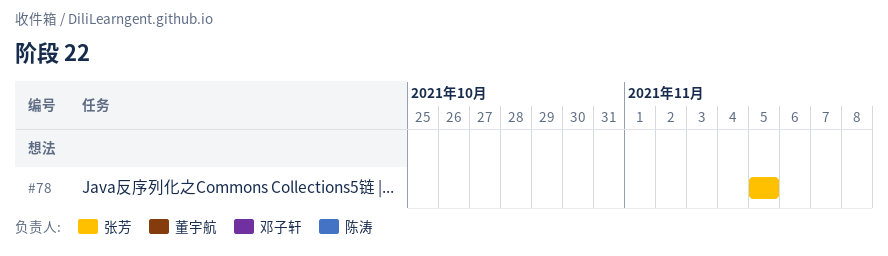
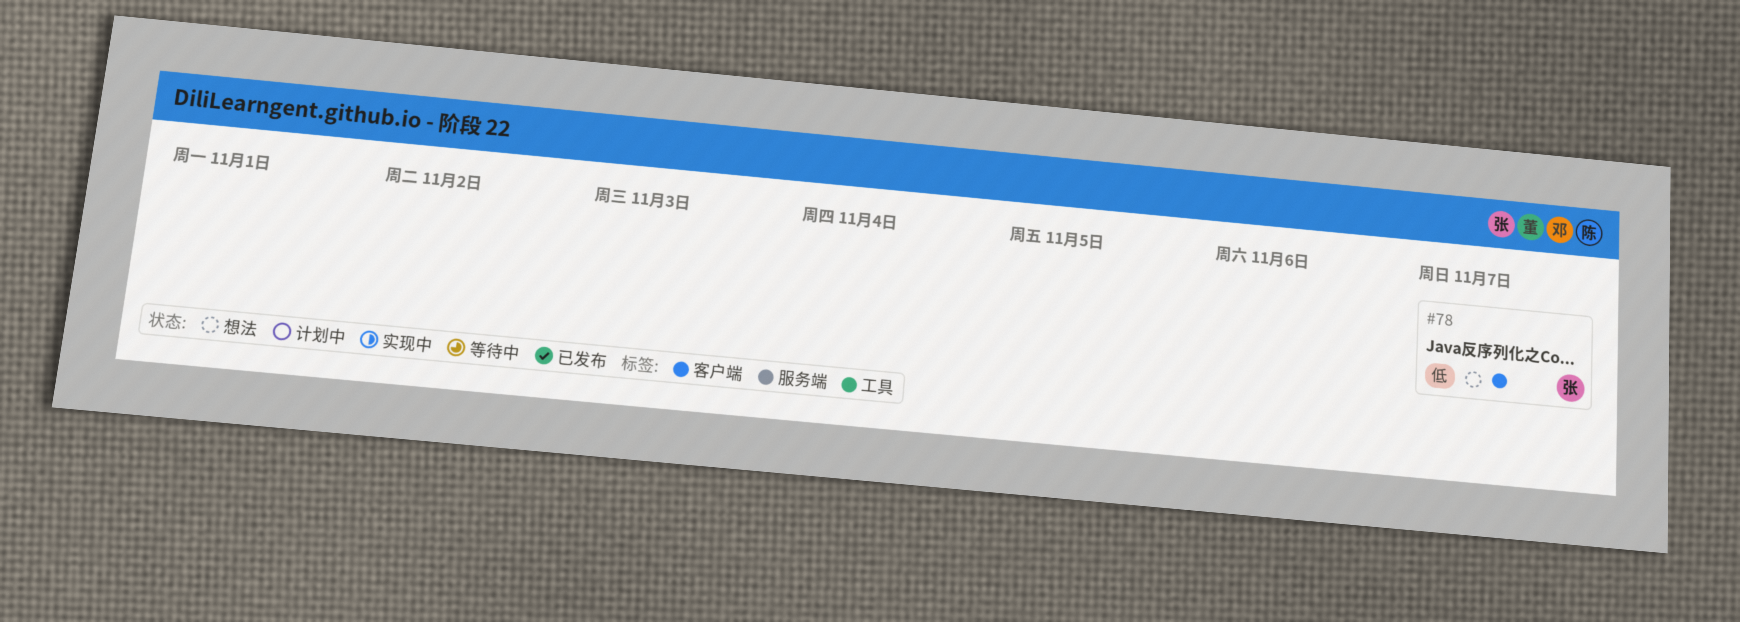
#78, due: Nov 5 -> Nov 7

